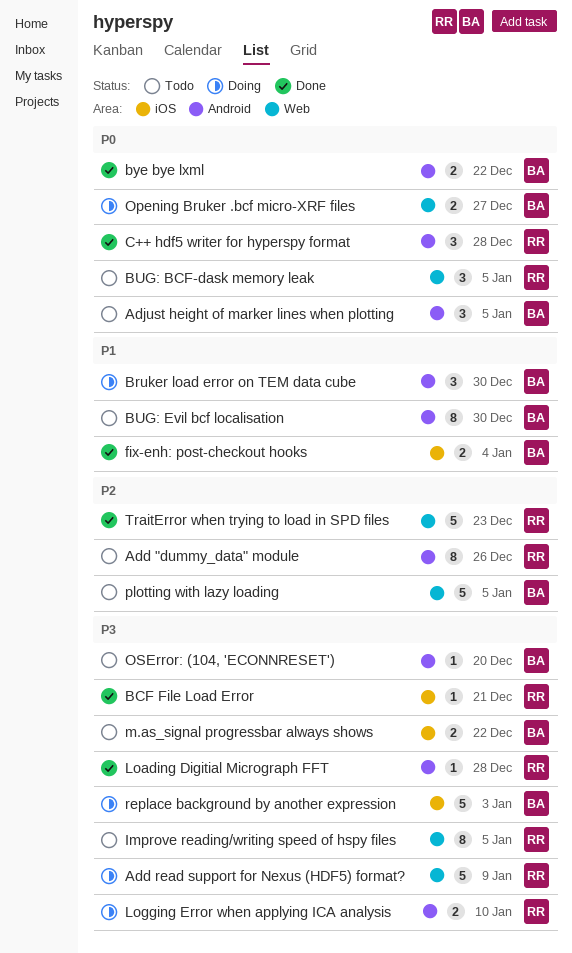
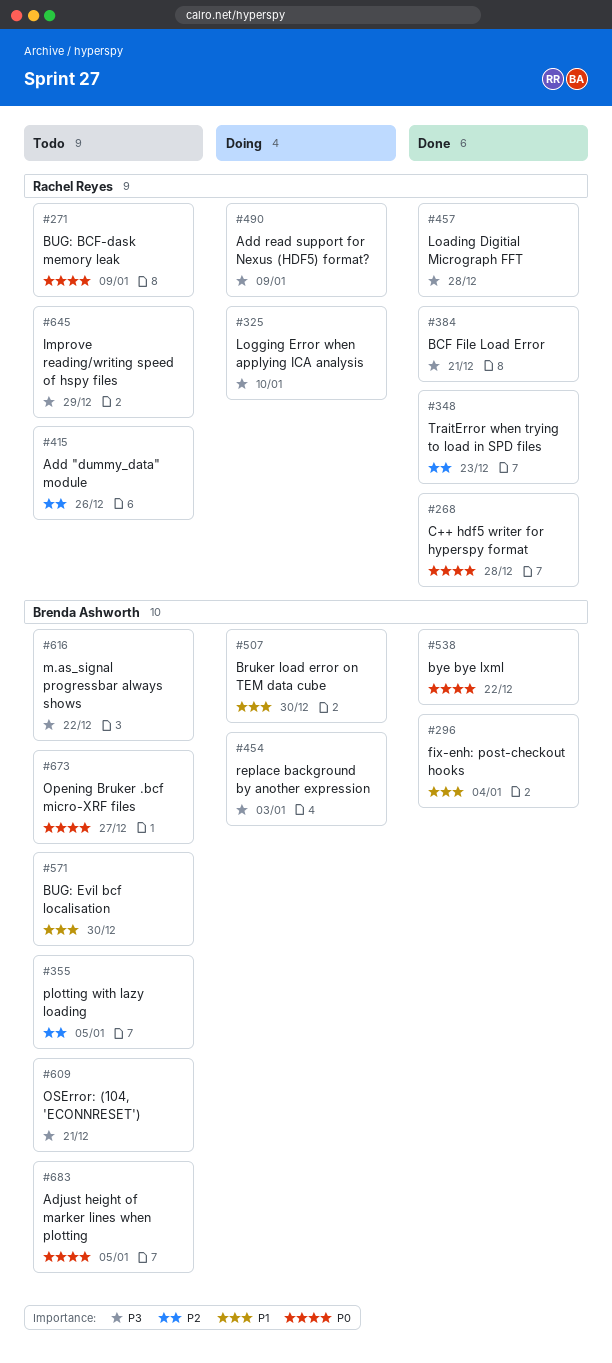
BUG: BCF-dask memory leak, due: Jan 5 -> Jan 9
Improve reading/writing speed of hspy files, due: Jan 5 -> Dec 29
Opening Bruker .bcf micro-XRF files, status: Doing -> Todo
OSError: (104, 'ECONNRESET'), due: Dec 20 -> Dec 21

